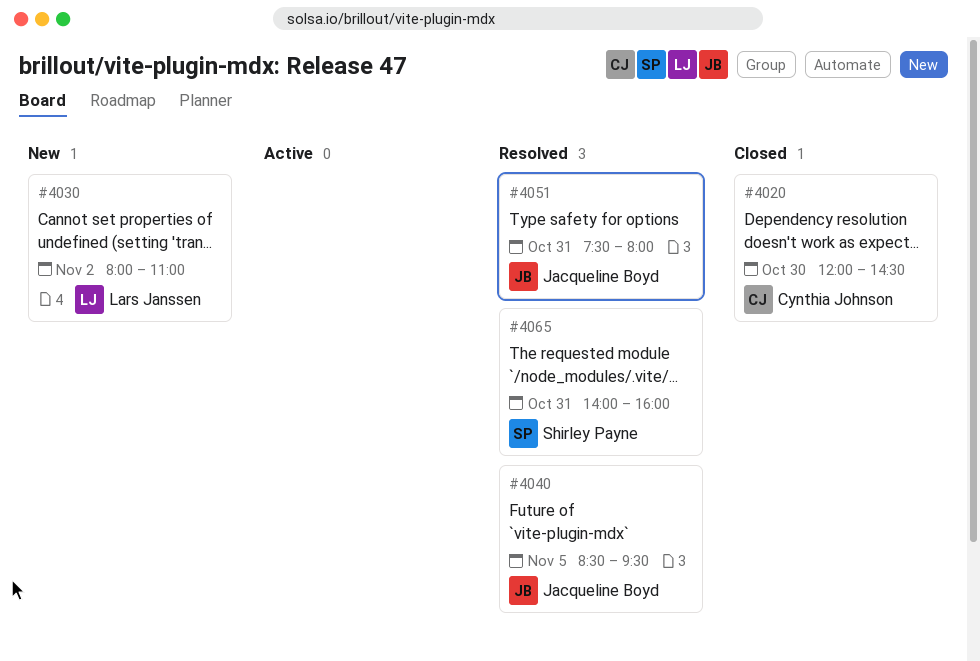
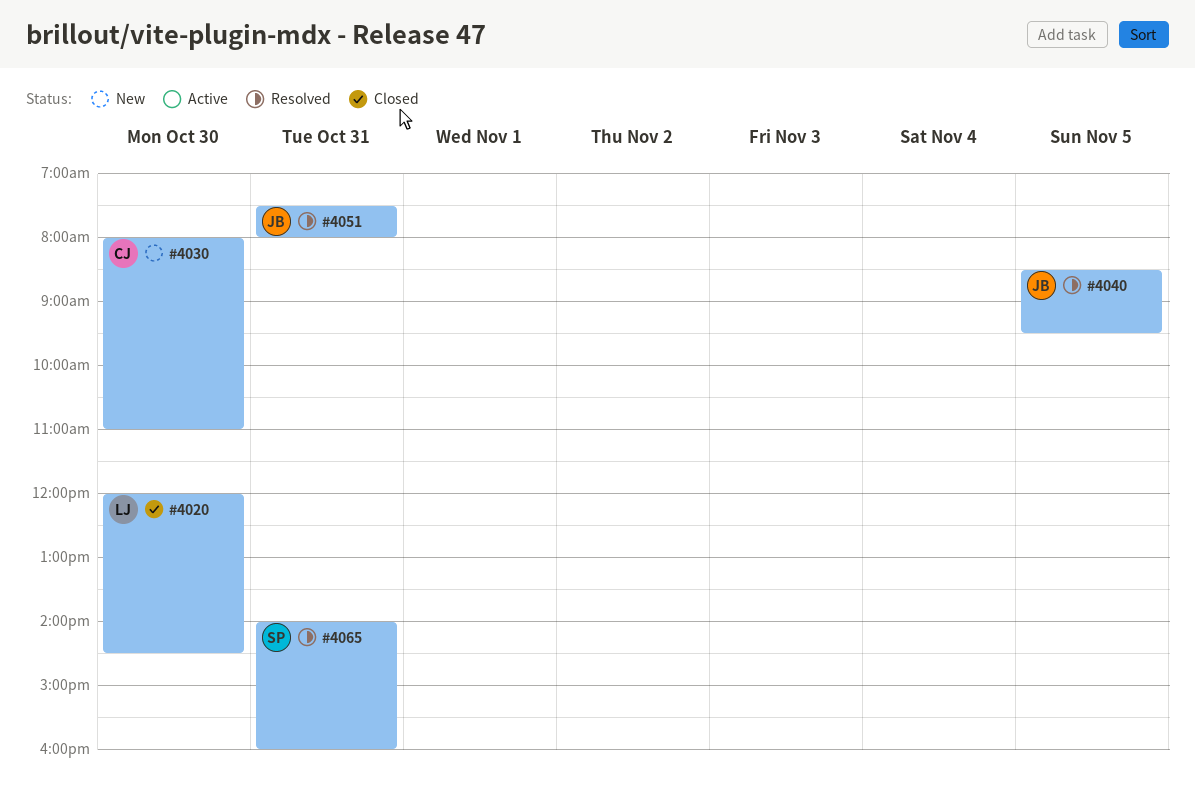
#4020, owner: Cynthia Johnson -> Lars Janssen
#4030, owner: Lars Janssen -> Cynthia Johnson
#4030, day: Nov 2 -> Oct 30

